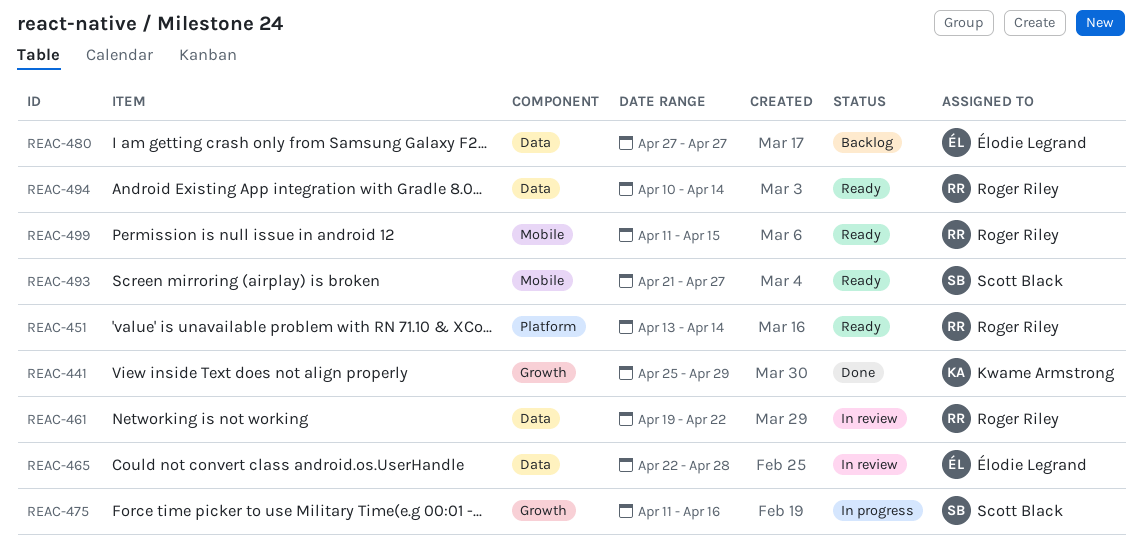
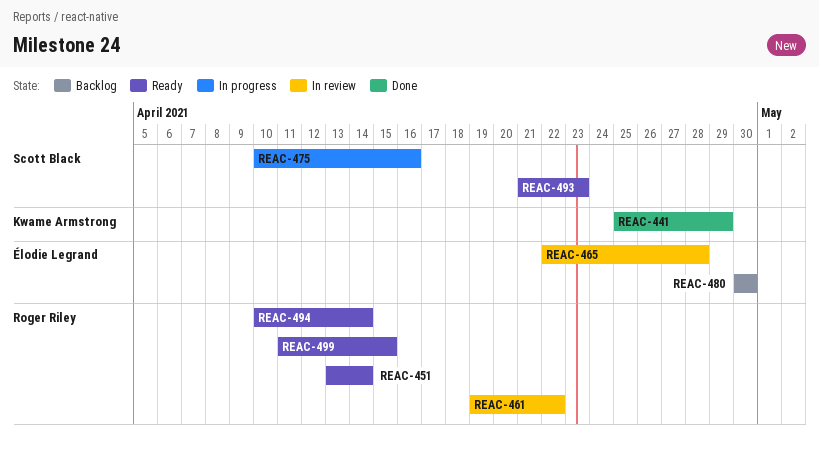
REAC-475, start: Apr 11 -> Apr 10
REAC-480, start: Apr 27 -> Apr 30
REAC-480, due: Apr 27 -> Apr 30
REAC-493, due: Apr 27 -> Apr 23

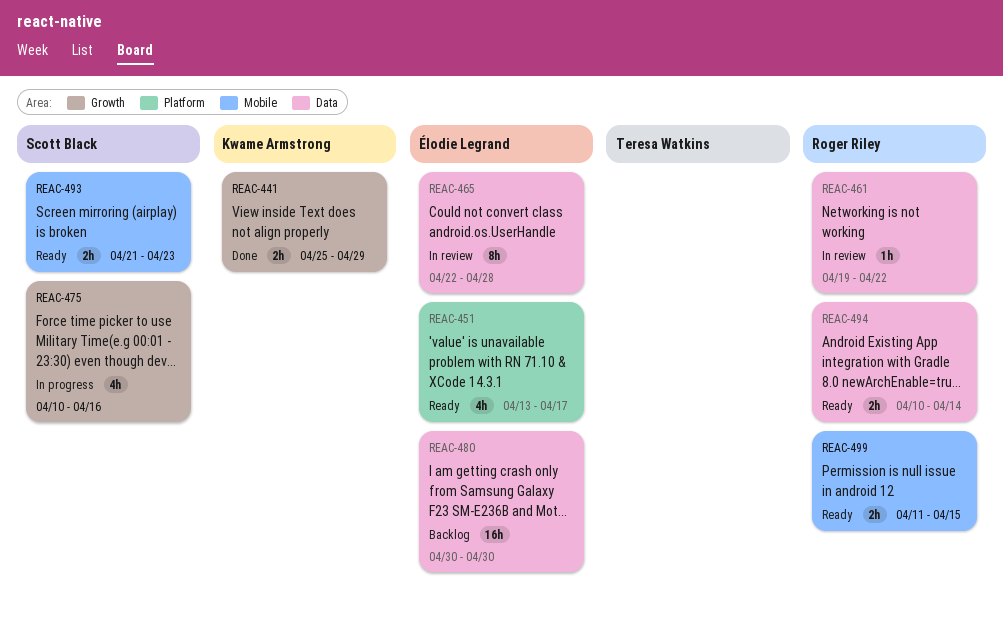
REAC-451, owner: Roger Riley -> Élodie Legrand
REAC-451, due: Apr 14 -> Apr 17

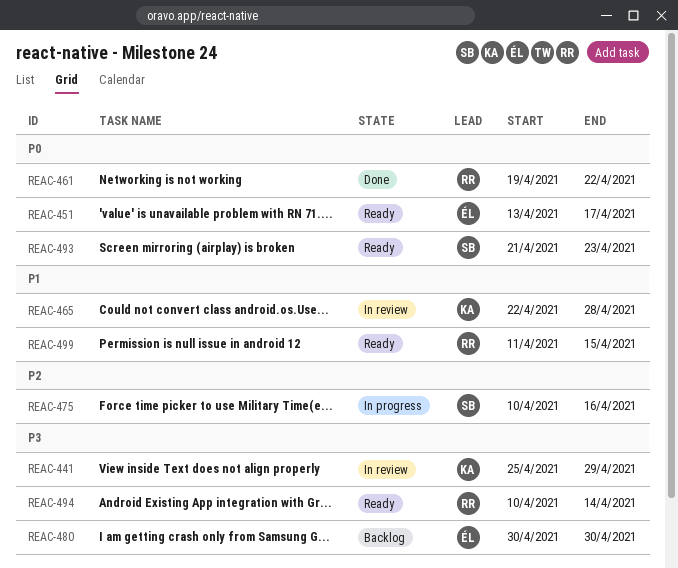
REAC-441, status: Done -> In review
REAC-461, status: In review -> Done
REAC-465, owner: Élodie Legrand -> Kwame Armstrong

